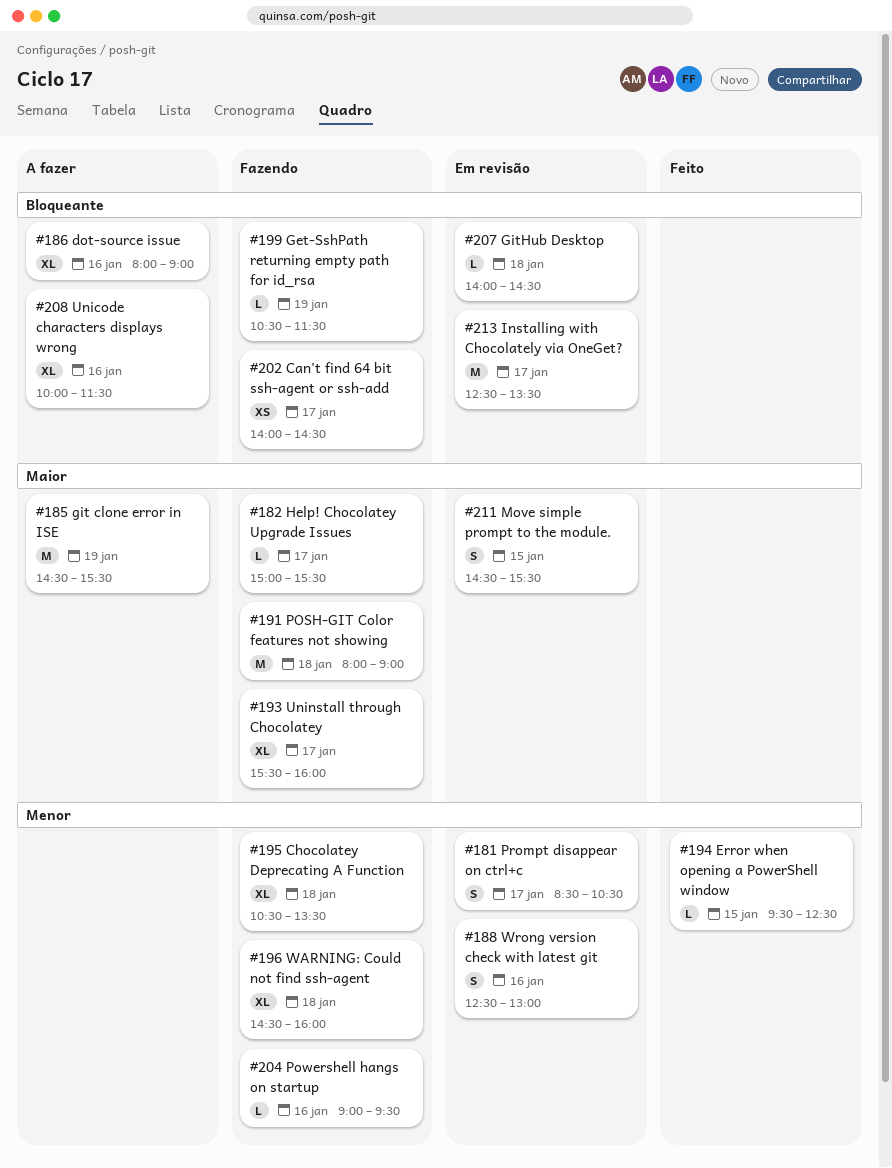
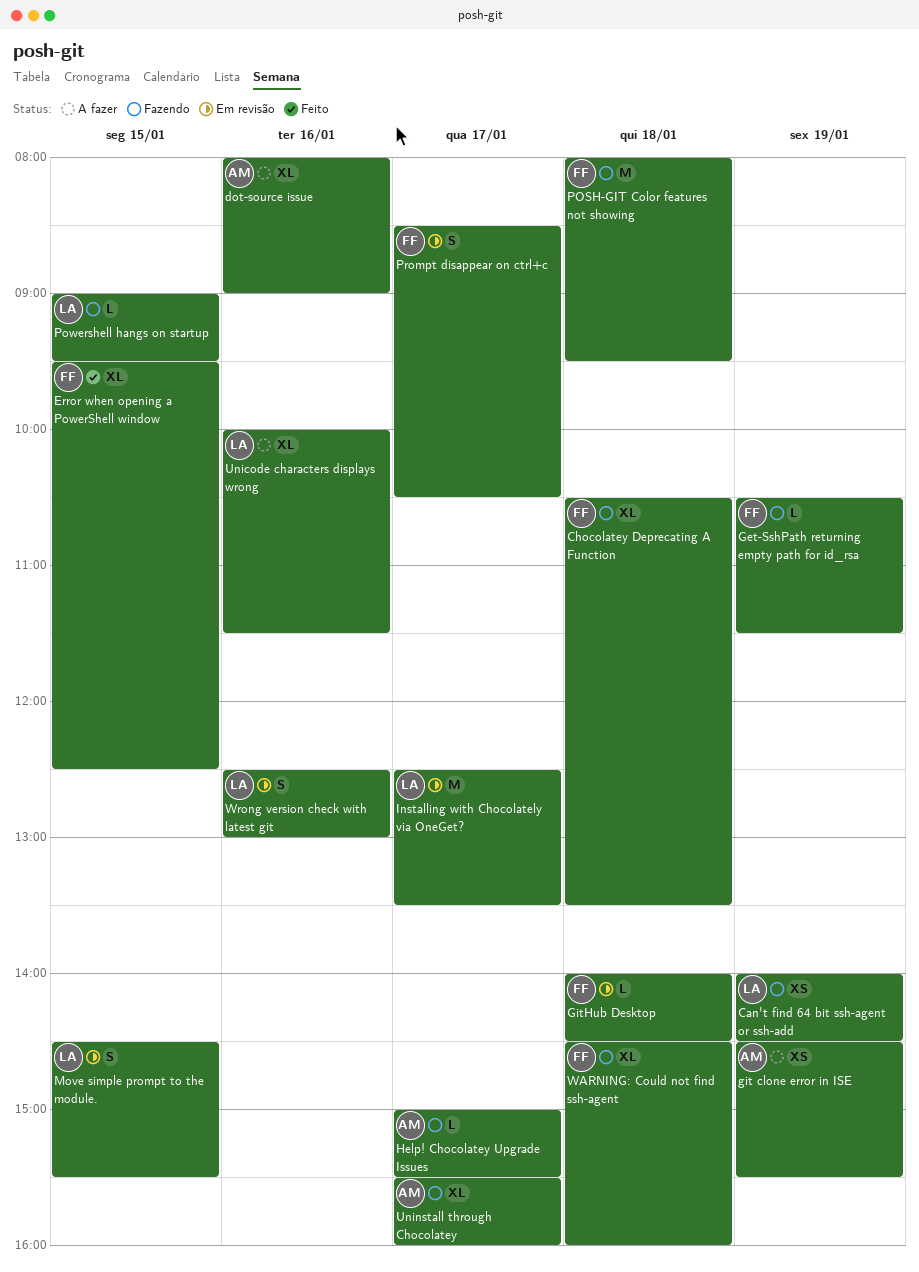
Can't find 64 bit ssh-agent or ssh-add, day: Jan 17 -> Jan 19
Error when opening a PowerShell window, estimate: L -> XL
git clone error in ISE, estimate: M -> XS
POSH-GIT Color features not showing, ends: 09:00 -> 09:30
Powershell hangs on startup, day: Jan 16 -> Jan 15

